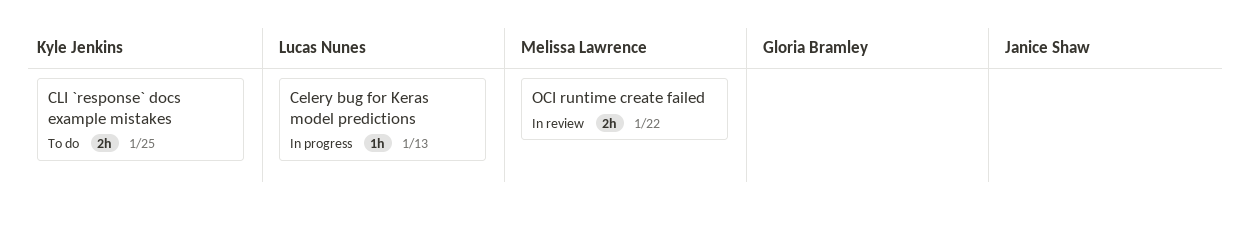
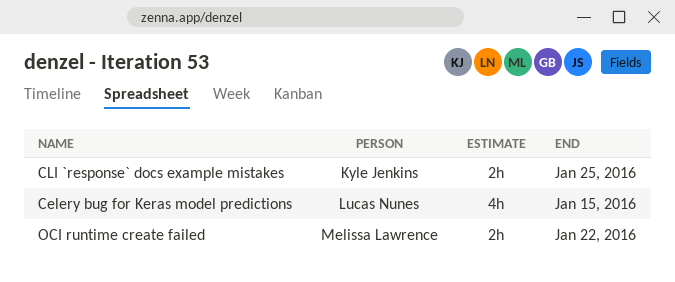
Celery bug for Keras model predictions, estimate: 1h -> 4h
Celery bug for Keras model predictions, due: Jan 13 -> Jan 15

